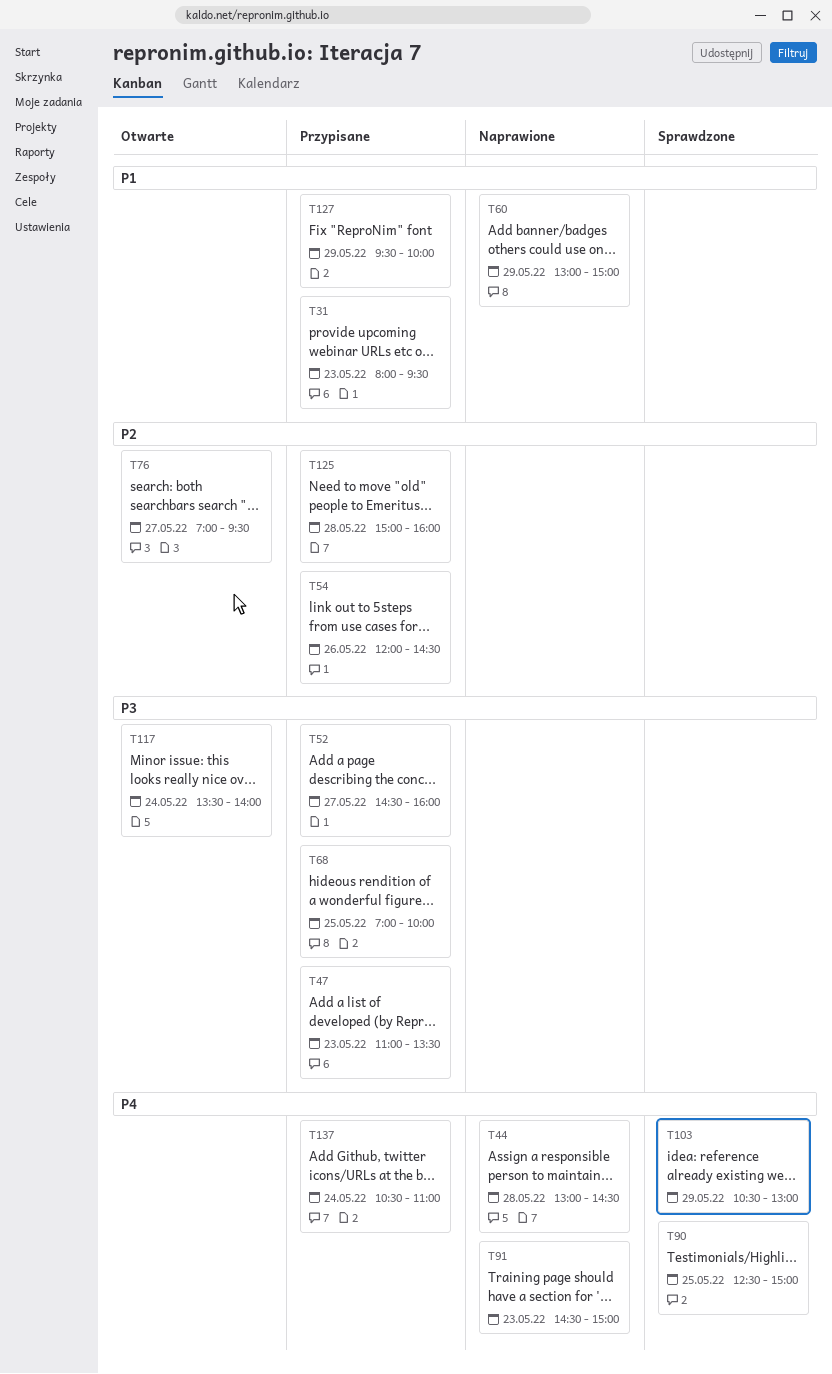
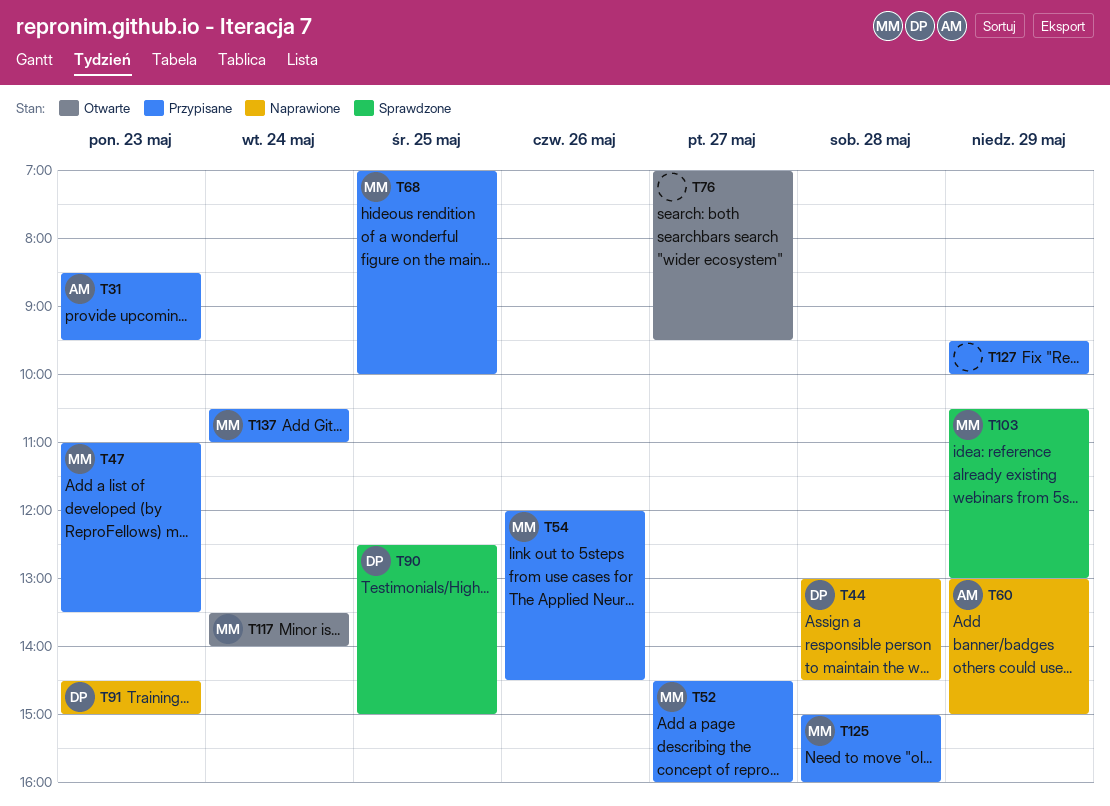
T31, begins: 08:00 -> 08:30

